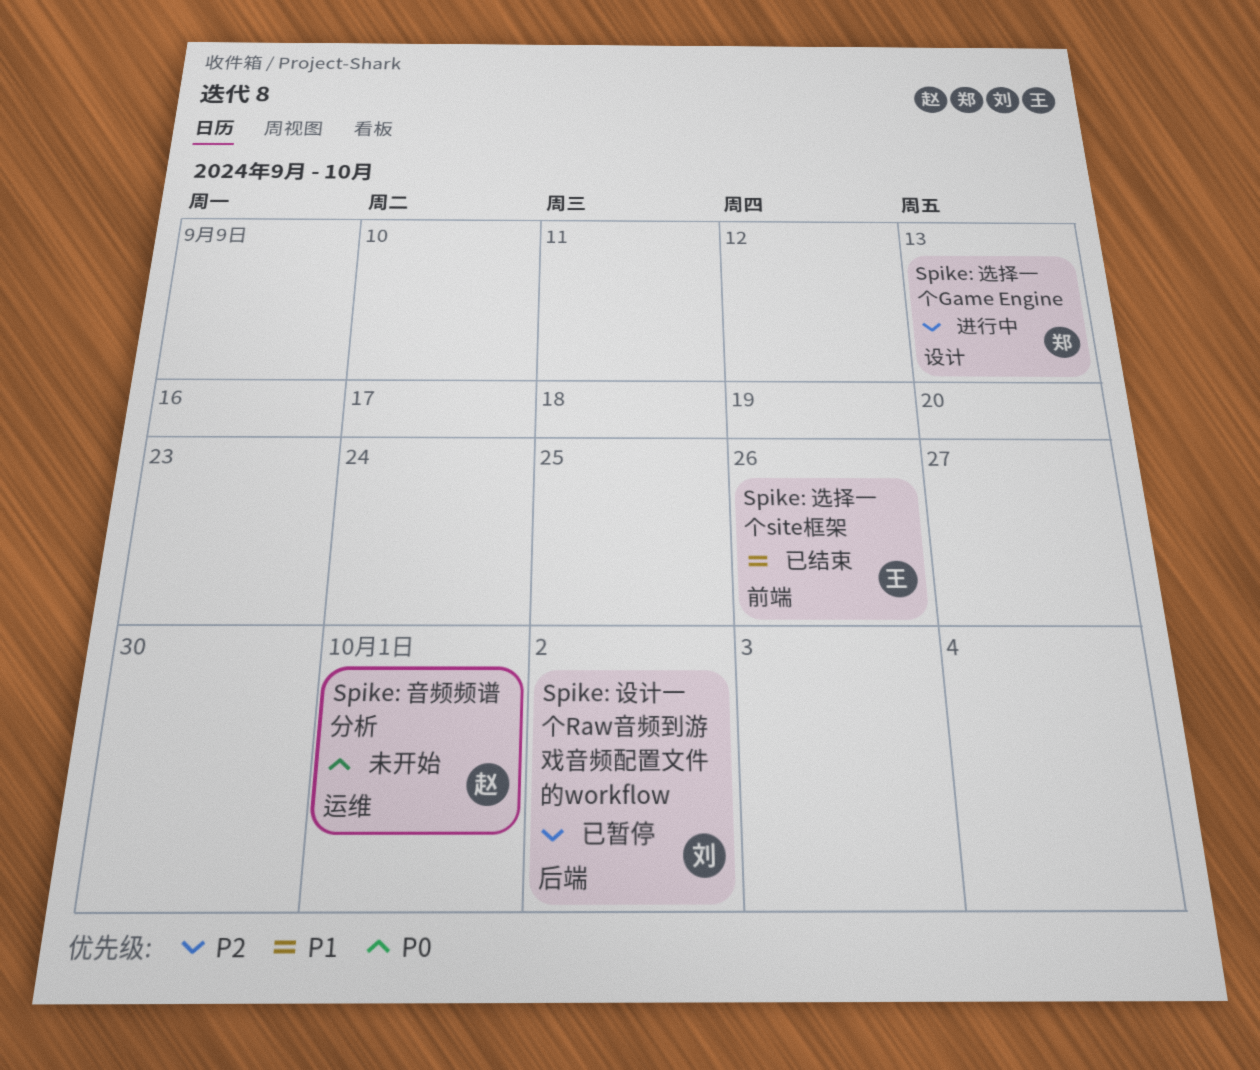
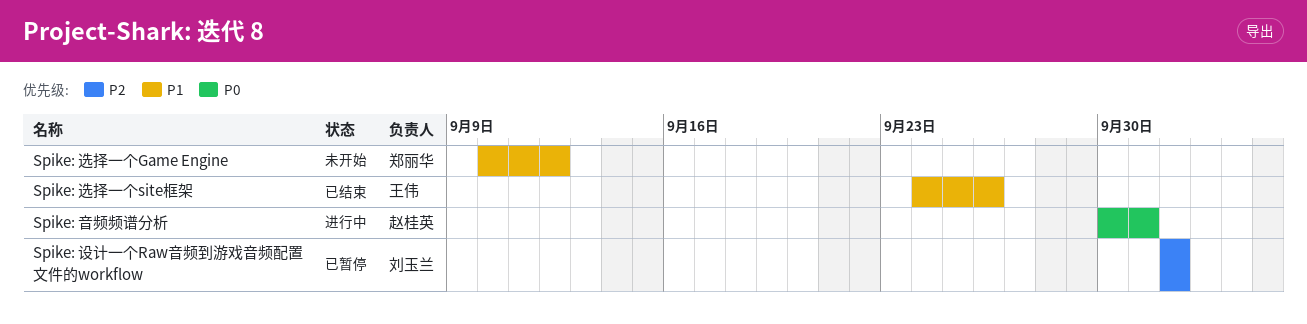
Spike: 选择一个Game Engine, status: 进行中 -> 未开始
Spike: 选择一个Game Engine, priority: P2 -> P1
Spike: 选择一个Game Engine, due: Sep 13 -> Sep 12
Spike: 音频频谱分析, status: 未开始 -> 进行中

